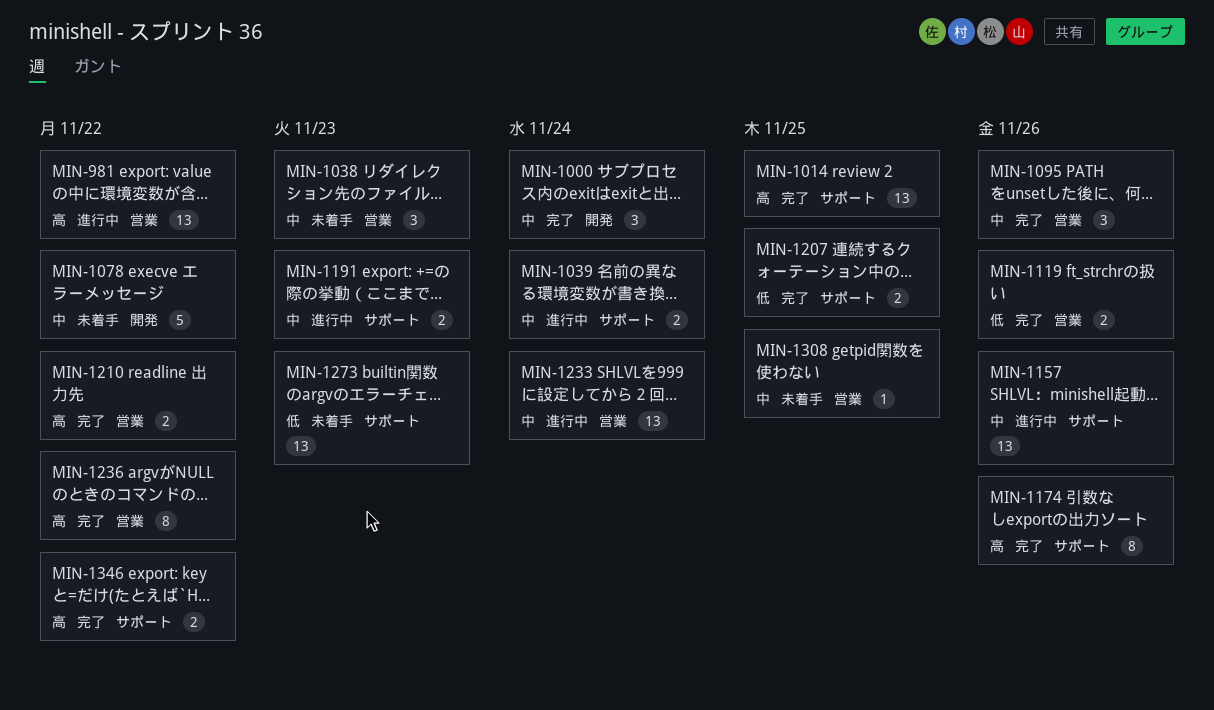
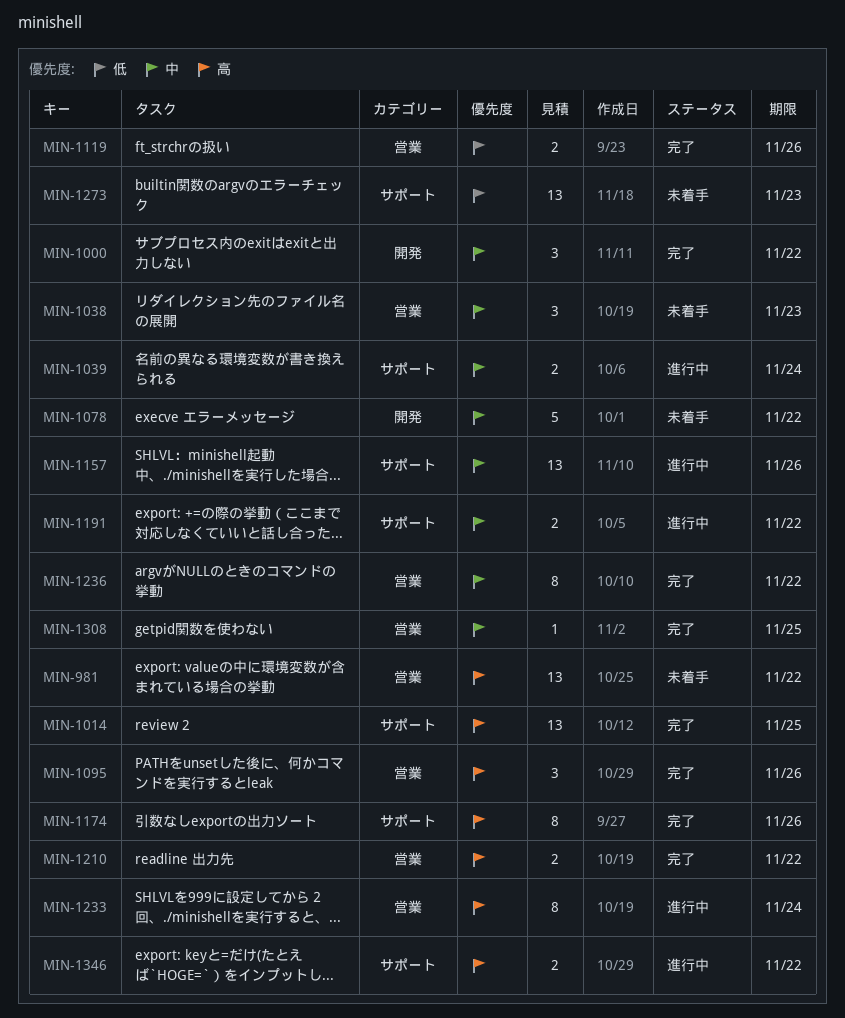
MIN-981, status: 進行中 -> 未着手
MIN-1000, due: Nov 24 -> Nov 22
MIN-1095, priority: 中 -> 高
MIN-1191, due: Nov 23 -> Nov 22
MIN-1207: present -> none
MIN-1233, priority: 中 -> 高
MIN-1233, estimate: 13 -> 8
MIN-1236, priority: 高 -> 中
MIN-1308, status: 未着手 -> 完了
MIN-1346, status: 完了 -> 進行中

